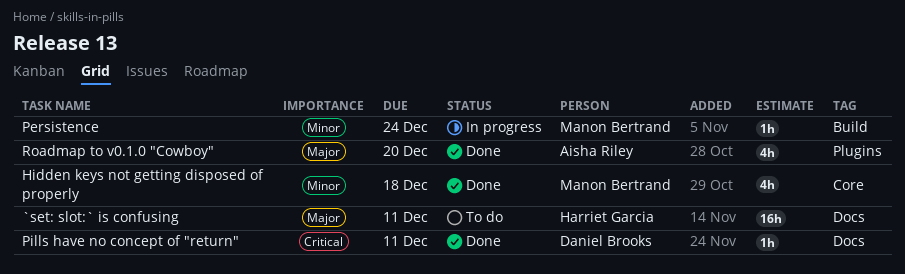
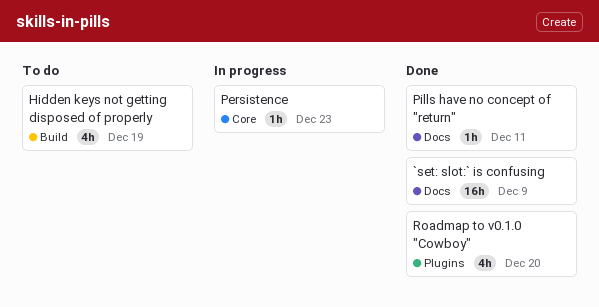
`set: slot:` is confusing, status: To do -> Done
`set: slot:` is confusing, due: Dec 11 -> Dec 9
Hidden keys not getting disposed of properly, status: Done -> To do
Hidden keys not getting disposed of properly, label: Core -> Build
Hidden keys not getting disposed of properly, due: Dec 18 -> Dec 19
Persistence, label: Build -> Core
Persistence, due: Dec 24 -> Dec 23

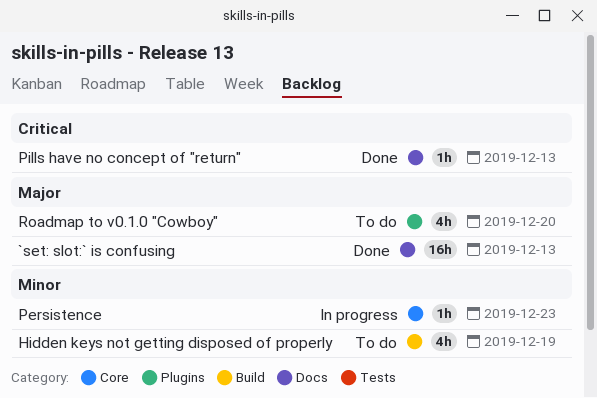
`set: slot:` is confusing, due: Dec 9 -> Dec 13
Pills have no concept of "return", due: Dec 11 -> Dec 13
Roadmap to v0.1.0 "Cowboy", status: Done -> To do

